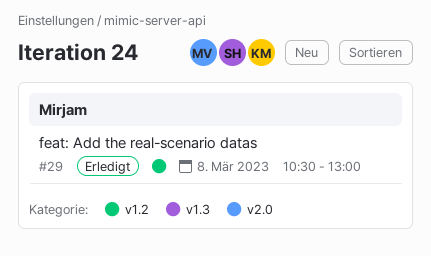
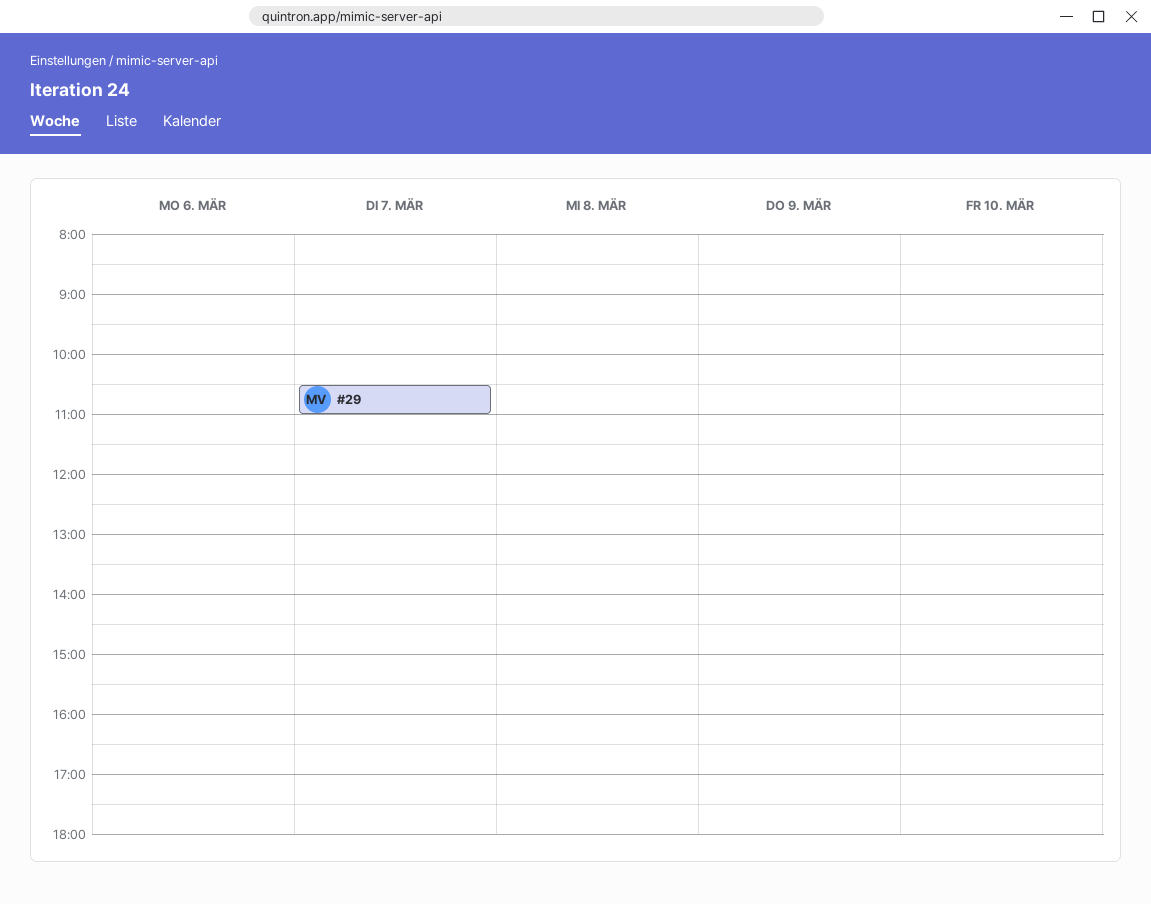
#29, day: Mar 8 -> Mar 7
#29, ends: 13:00 -> 11:00

